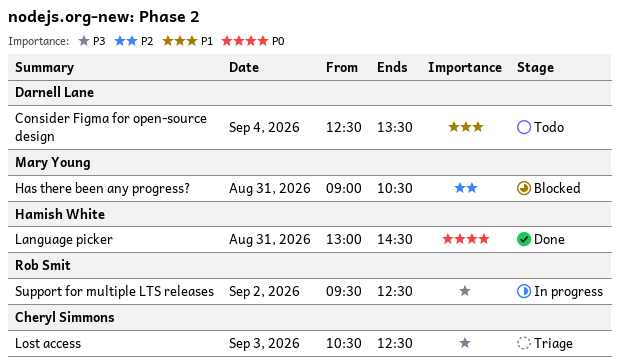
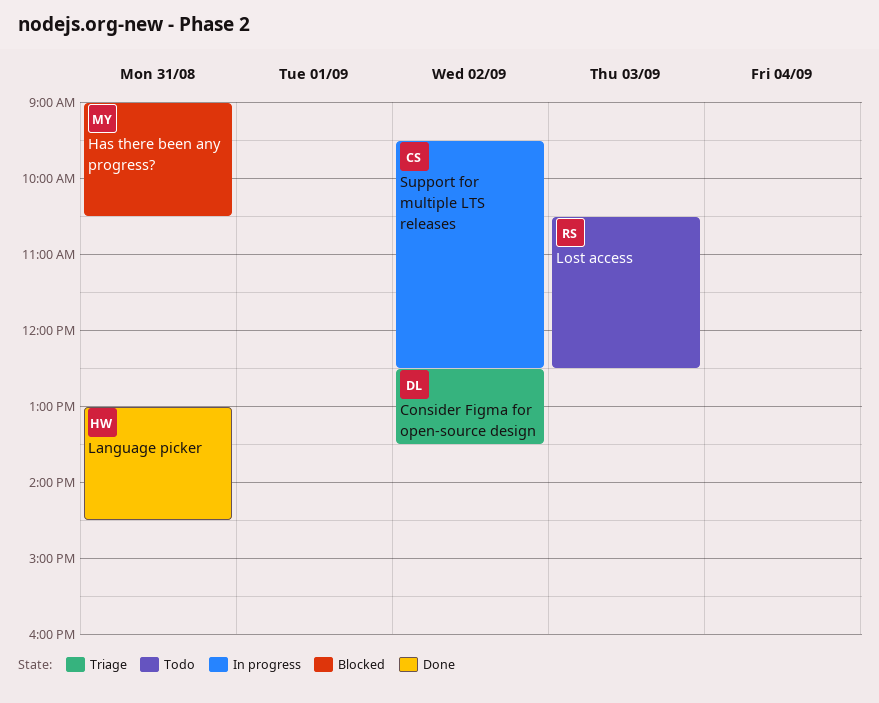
Consider Figma for open-source design, status: Todo -> Triage
Consider Figma for open-source design, day: Sep 4 -> Sep 2
Lost access, status: Triage -> Todo
Lost access, owner: Cheryl Simmons -> Rob Smit
Support for multiple LTS releases, owner: Rob Smit -> Cheryl Simmons

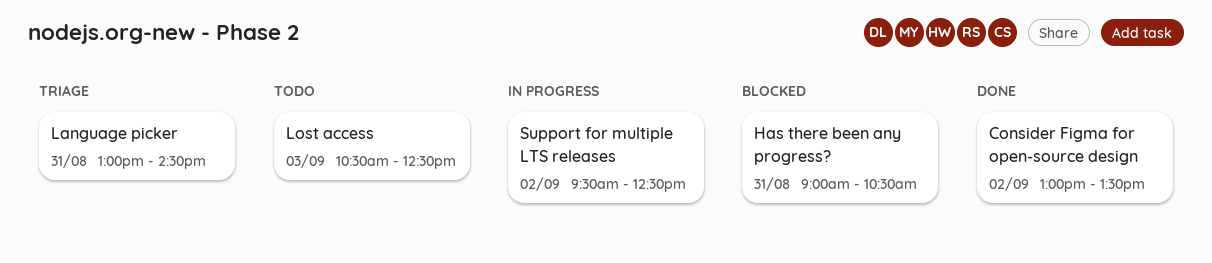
Consider Figma for open-source design, status: Triage -> Done
Consider Figma for open-source design, begins: 12:30 -> 13:00
Language picker, status: Done -> Triage

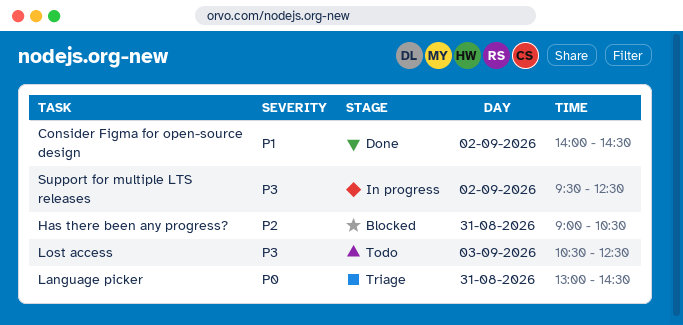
Consider Figma for open-source design, begins: 13:00 -> 14:00
Consider Figma for open-source design, ends: 13:30 -> 14:30

